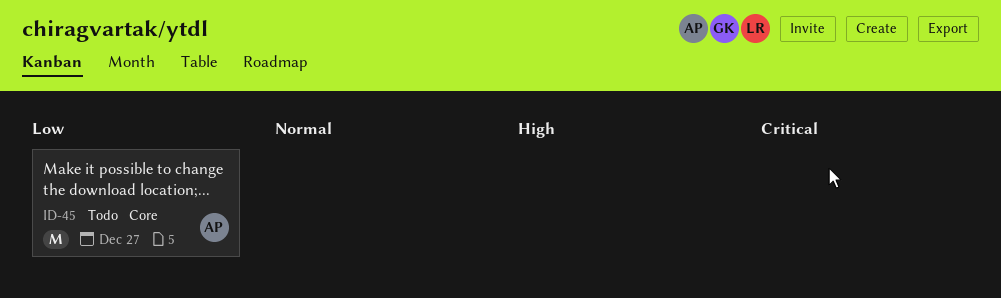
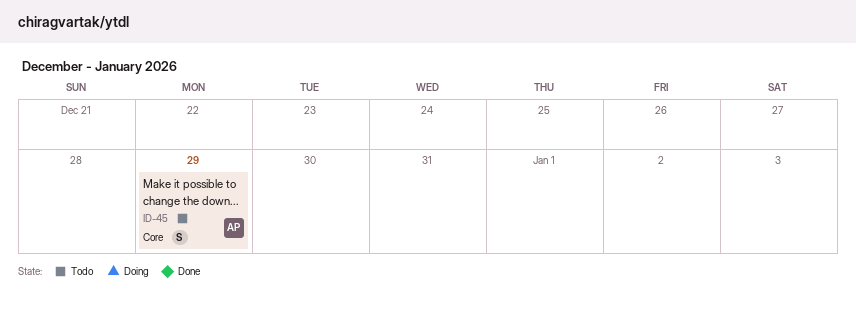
ID-45, estimate: M -> S
ID-45, due: Dec 27 -> Dec 29

